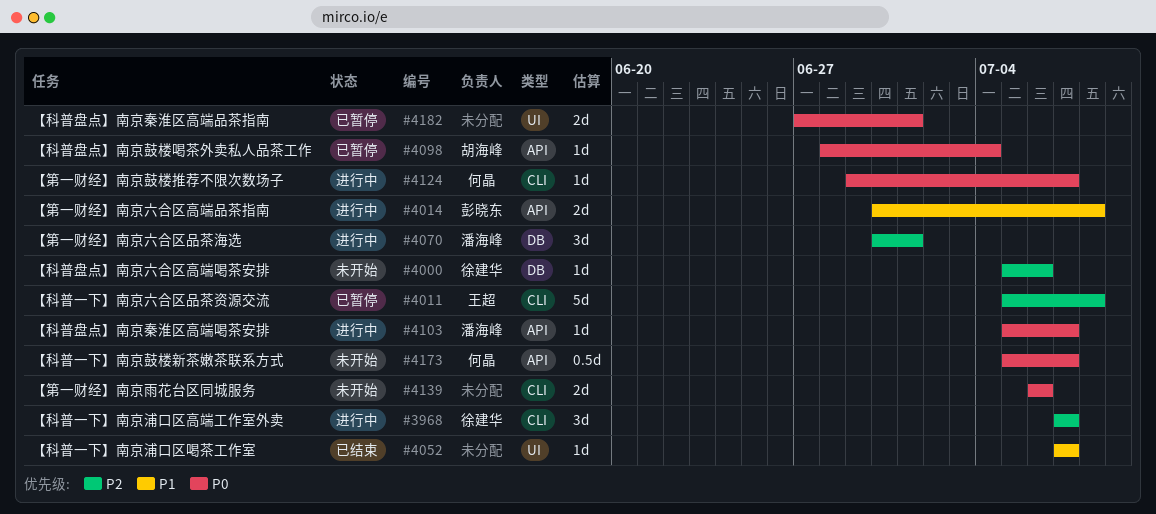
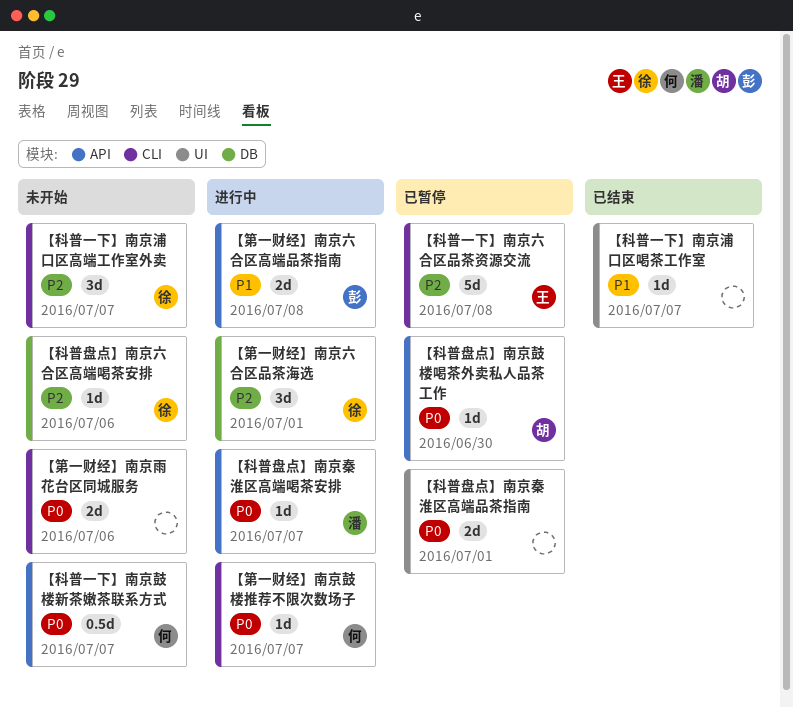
【科普一下】南京浦口区高端工作室外卖, status: 进行中 -> 未开始
【科普盘点】南京鼓楼喝茶外卖私人品茶工作, due: Jul 4 -> Jun 30
【第一财经】南京六合区品茶海选, owner: 潘海峰 -> 徐建华

